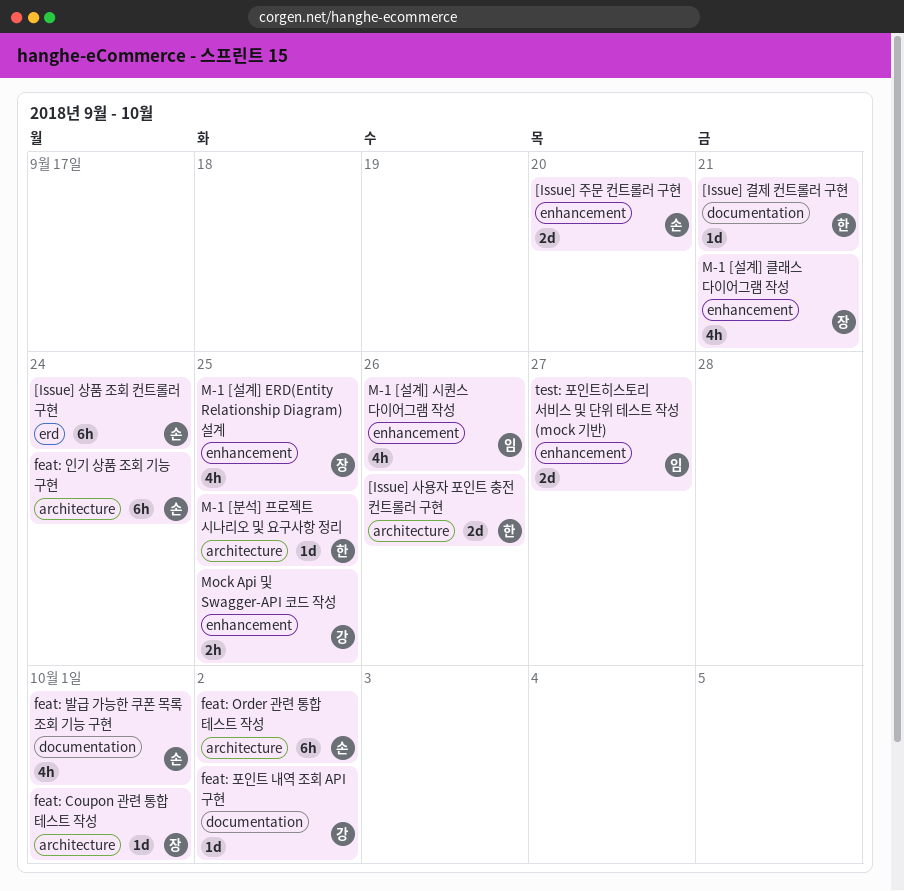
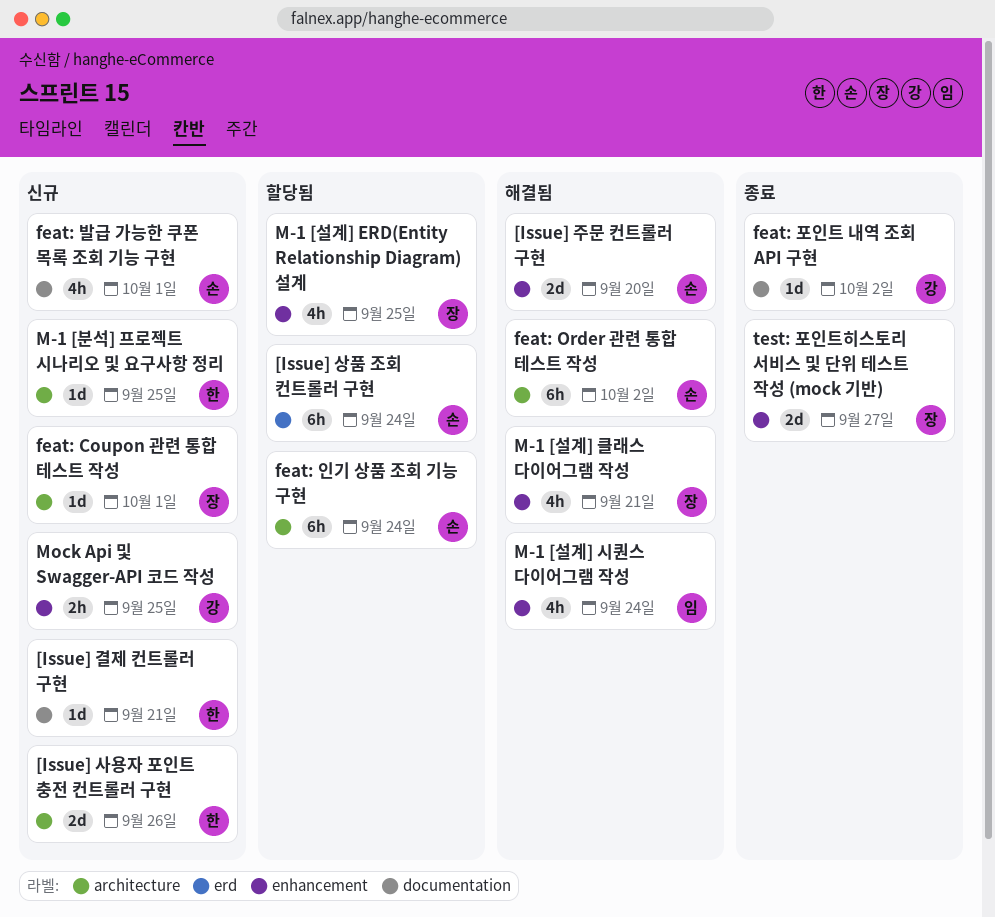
M-1 [설계] 시퀀스 다이어그램 작성, due: Sep 26 -> Sep 24
test: 포인트히스토리 서비스 및 단위 테스트 작성 (mock 기반), owner: 임 -> 장

